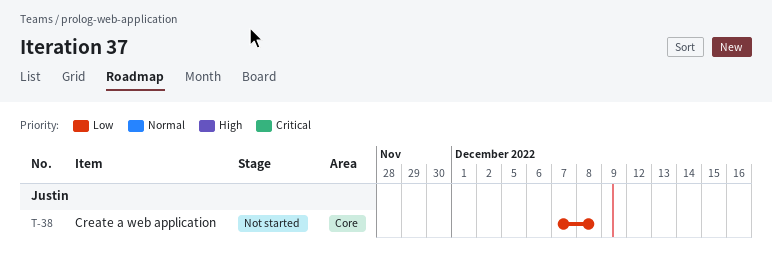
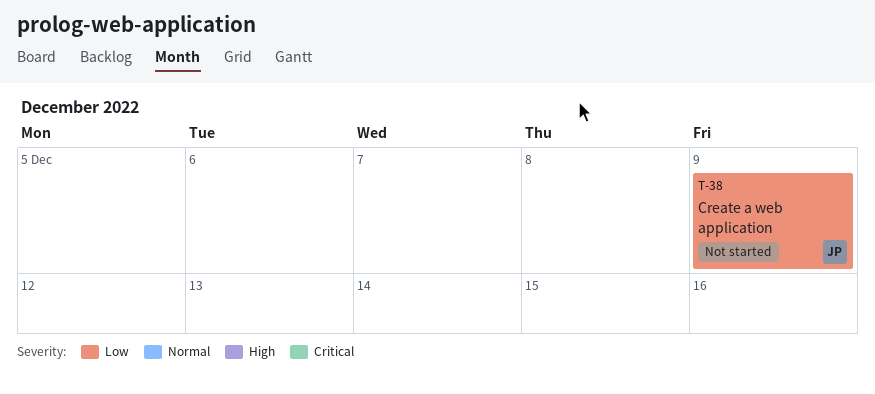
T-38, due: Dec 8 -> Dec 9

